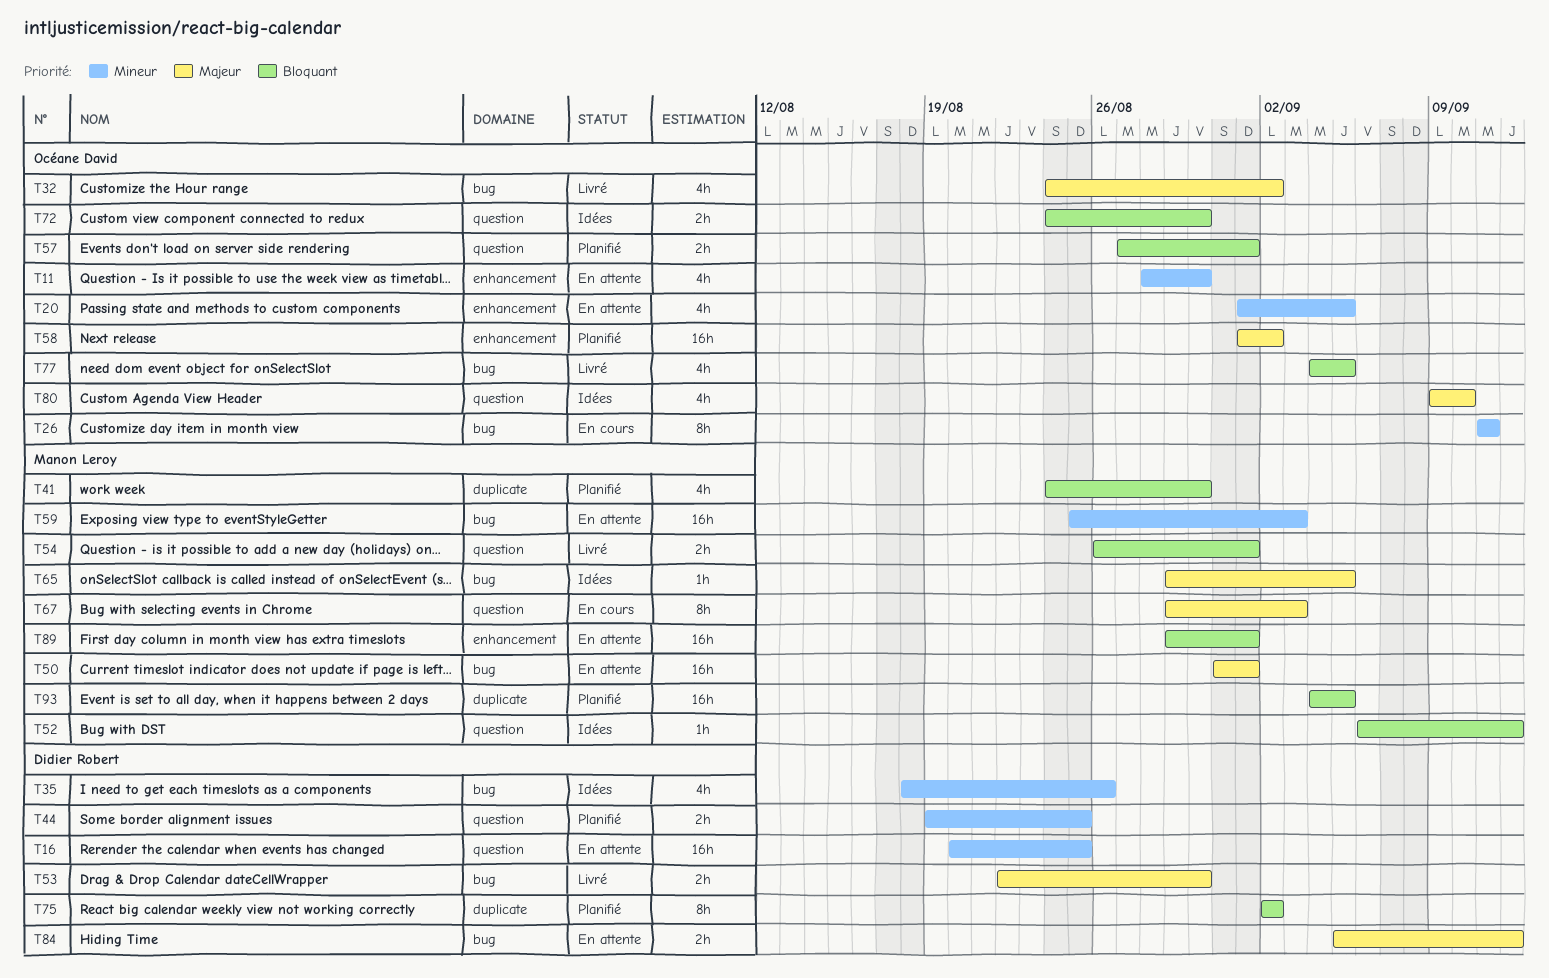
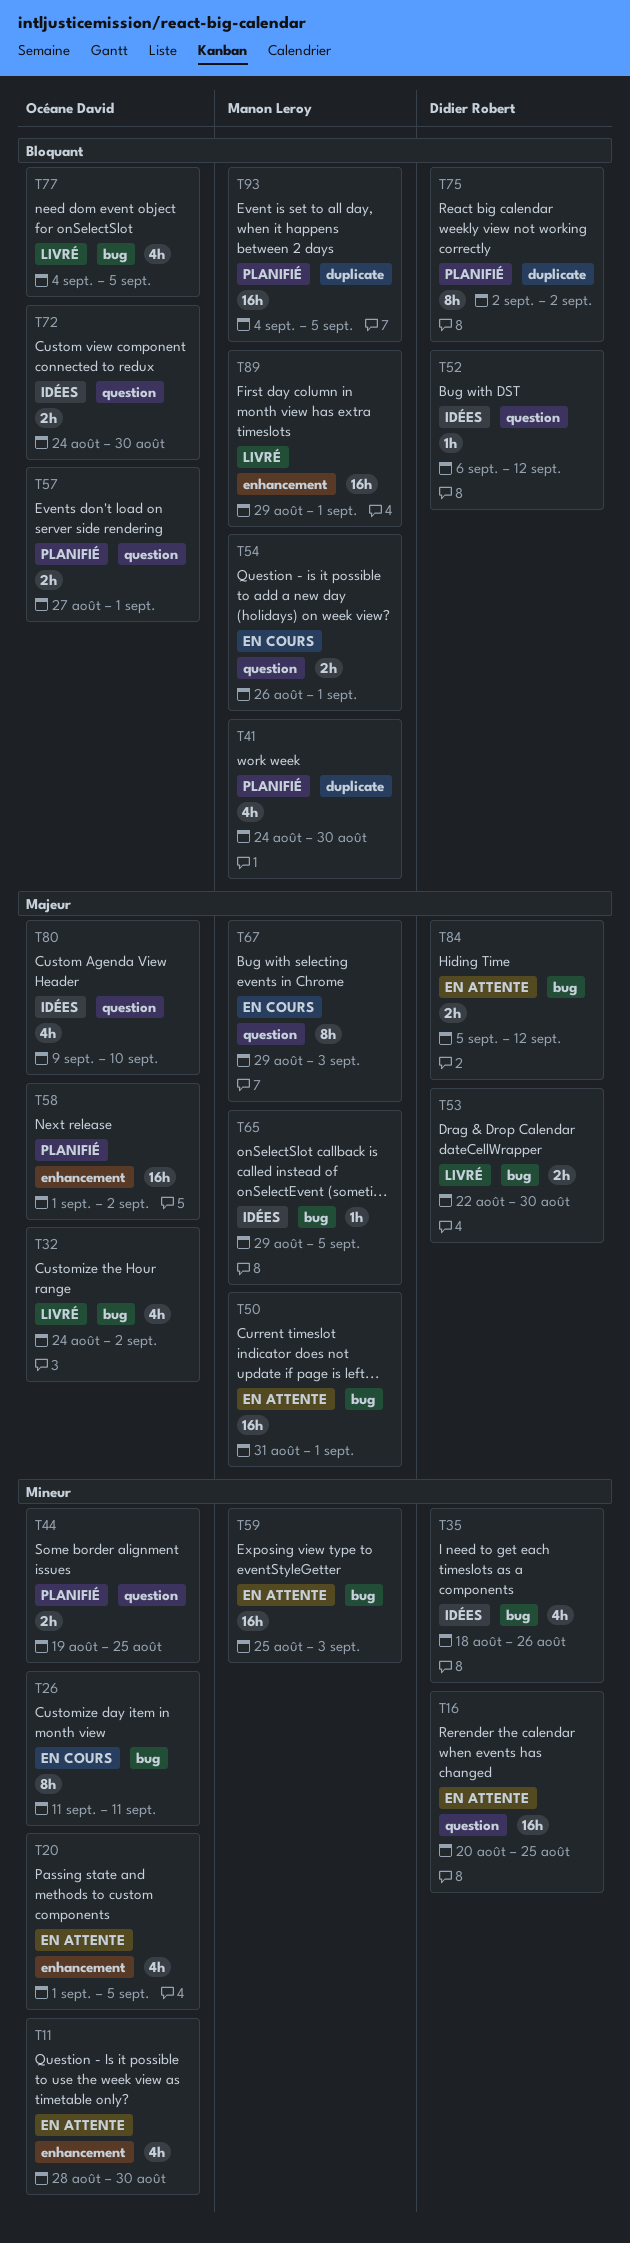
T44, owner: Didier Robert -> Océane David
T52, owner: Manon Leroy -> Didier Robert
T54, status: Livré -> En cours
T89, status: En attente -> Livré

